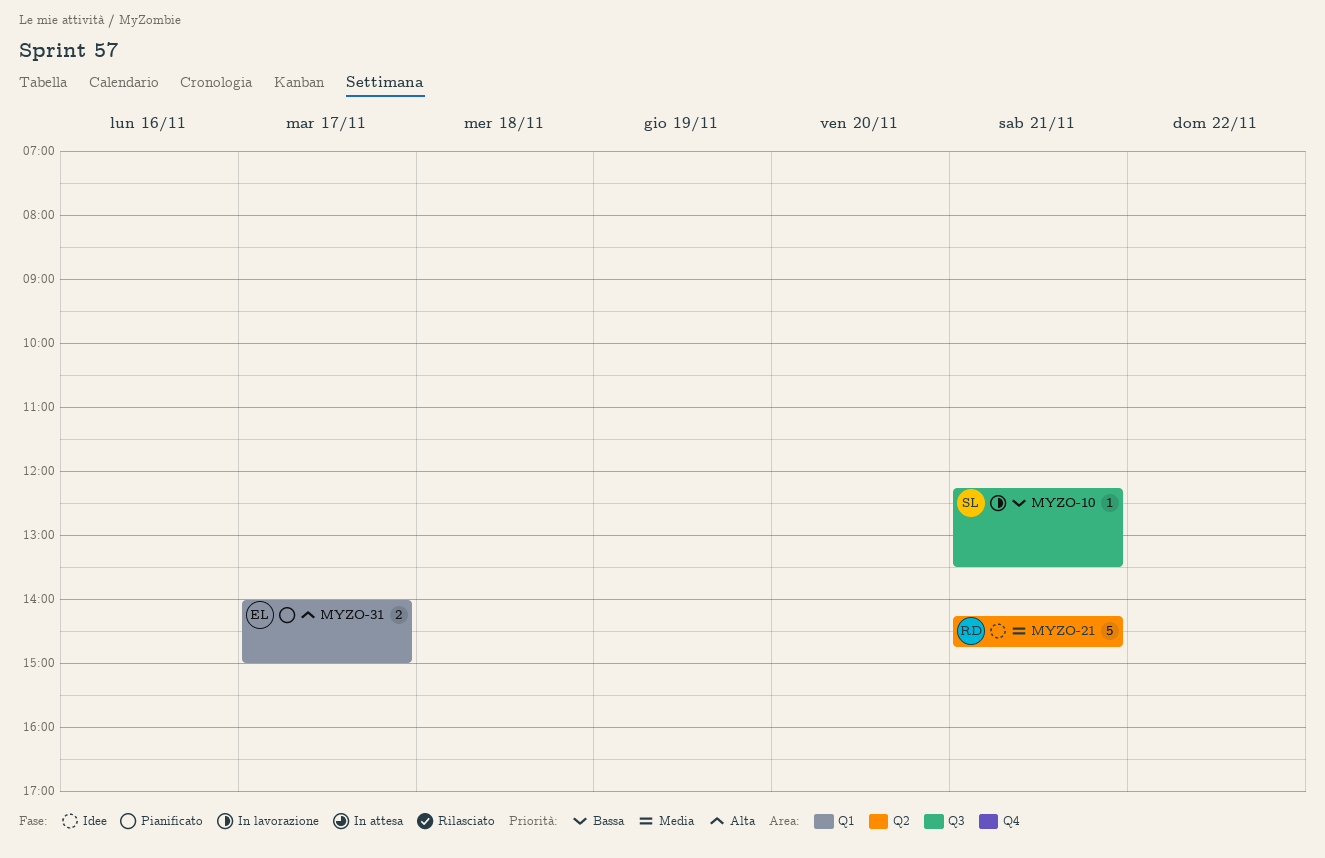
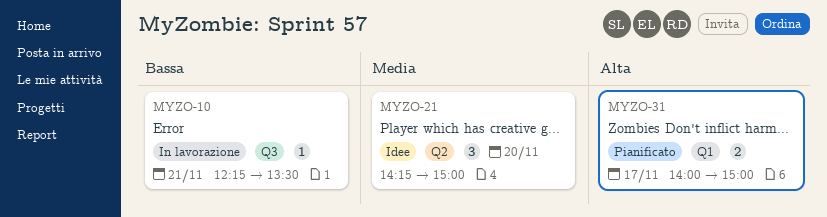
MYZO-21, estimate: 5 -> 3
MYZO-21, day: Nov 21 -> Nov 20
MYZO-21, ends: 14:45 -> 15:00

